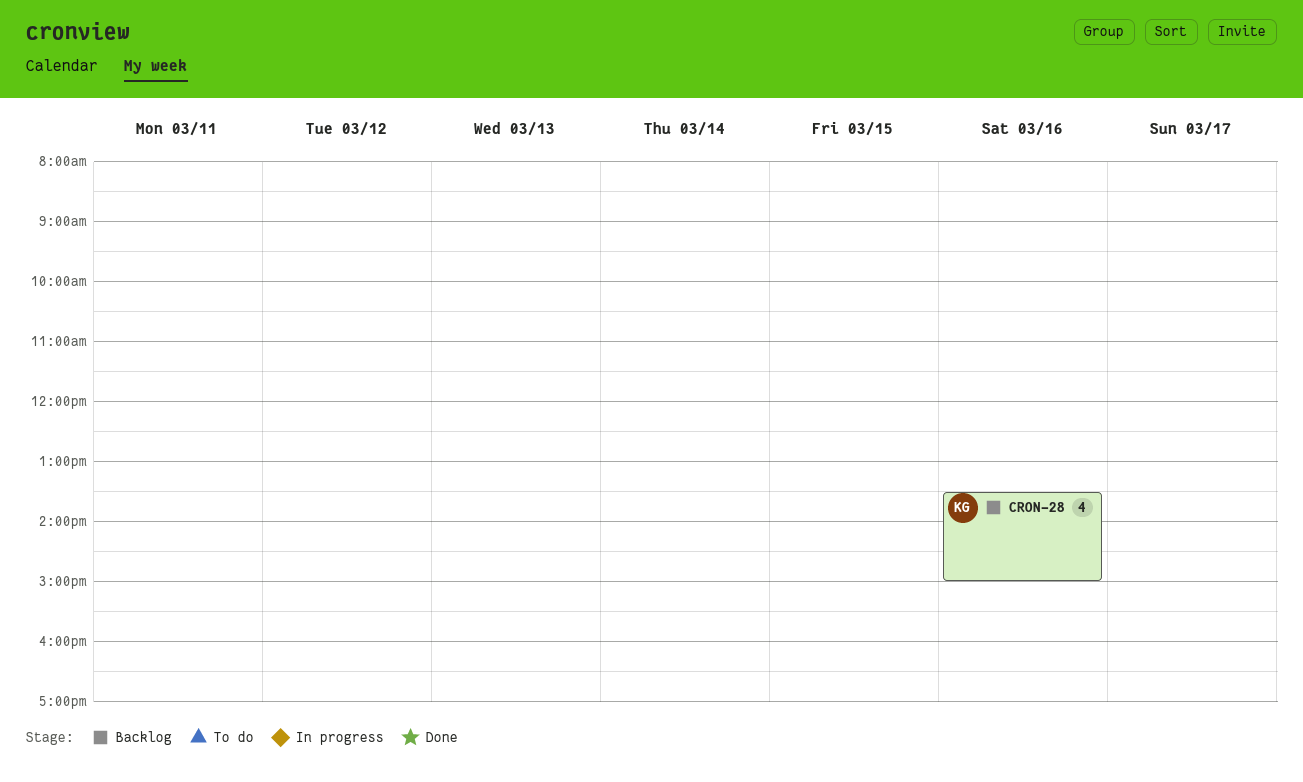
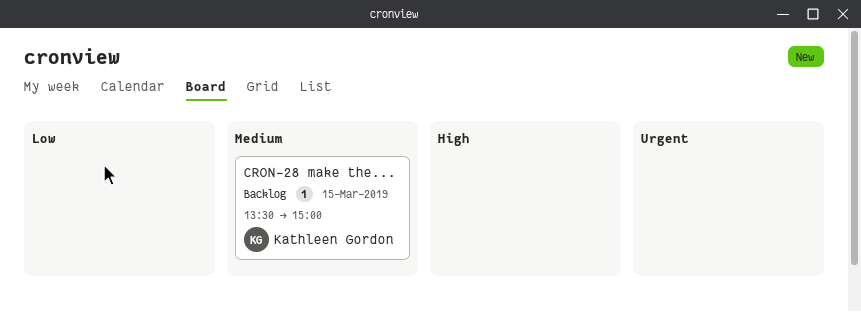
CRON-28, estimate: 4 -> 1
CRON-28, day: Mar 16 -> Mar 15

